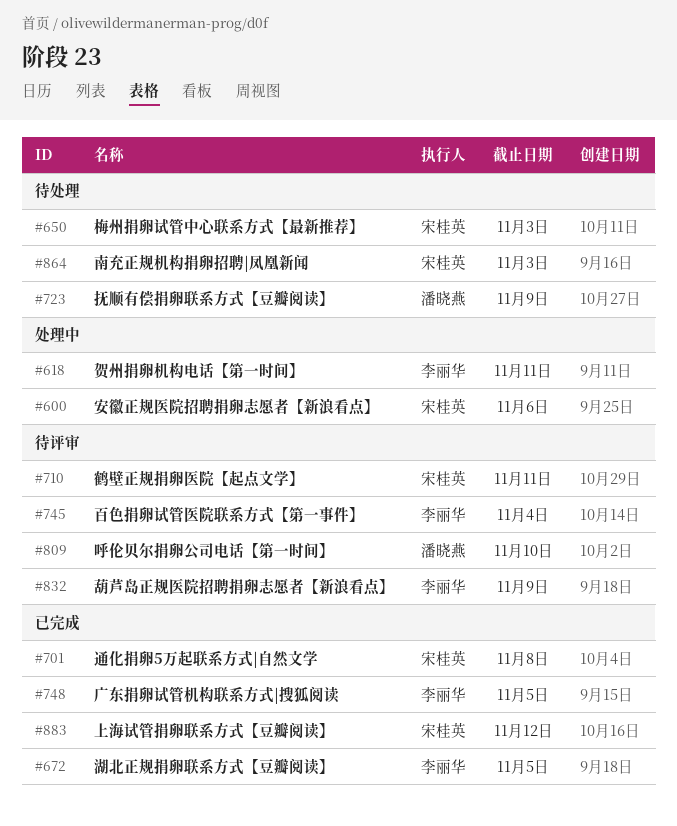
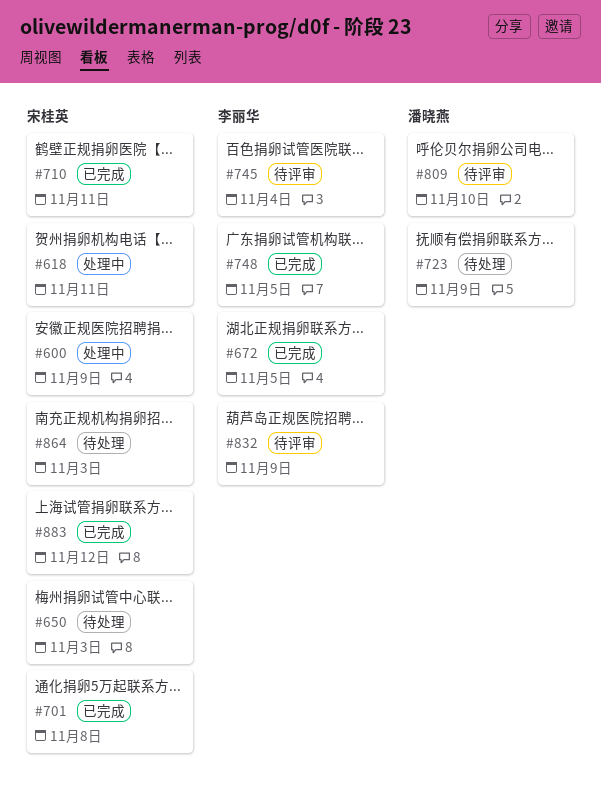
#600, due: Nov 6 -> Nov 9
#618, owner: 李丽华 -> 宋桂英
#710, status: 待评审 -> 已完成

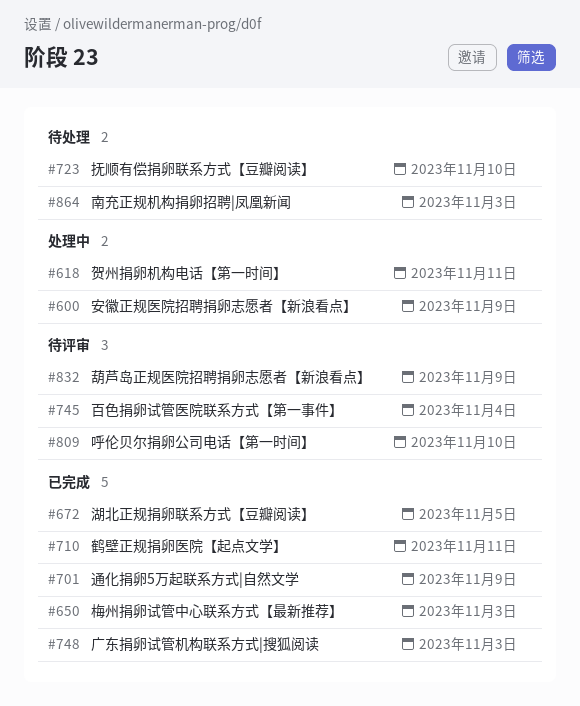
#650, status: 待处理 -> 已完成
#701, due: Nov 8 -> Nov 9
#723, due: Nov 9 -> Nov 10
#748, due: Nov 5 -> Nov 3
#883: present -> none

